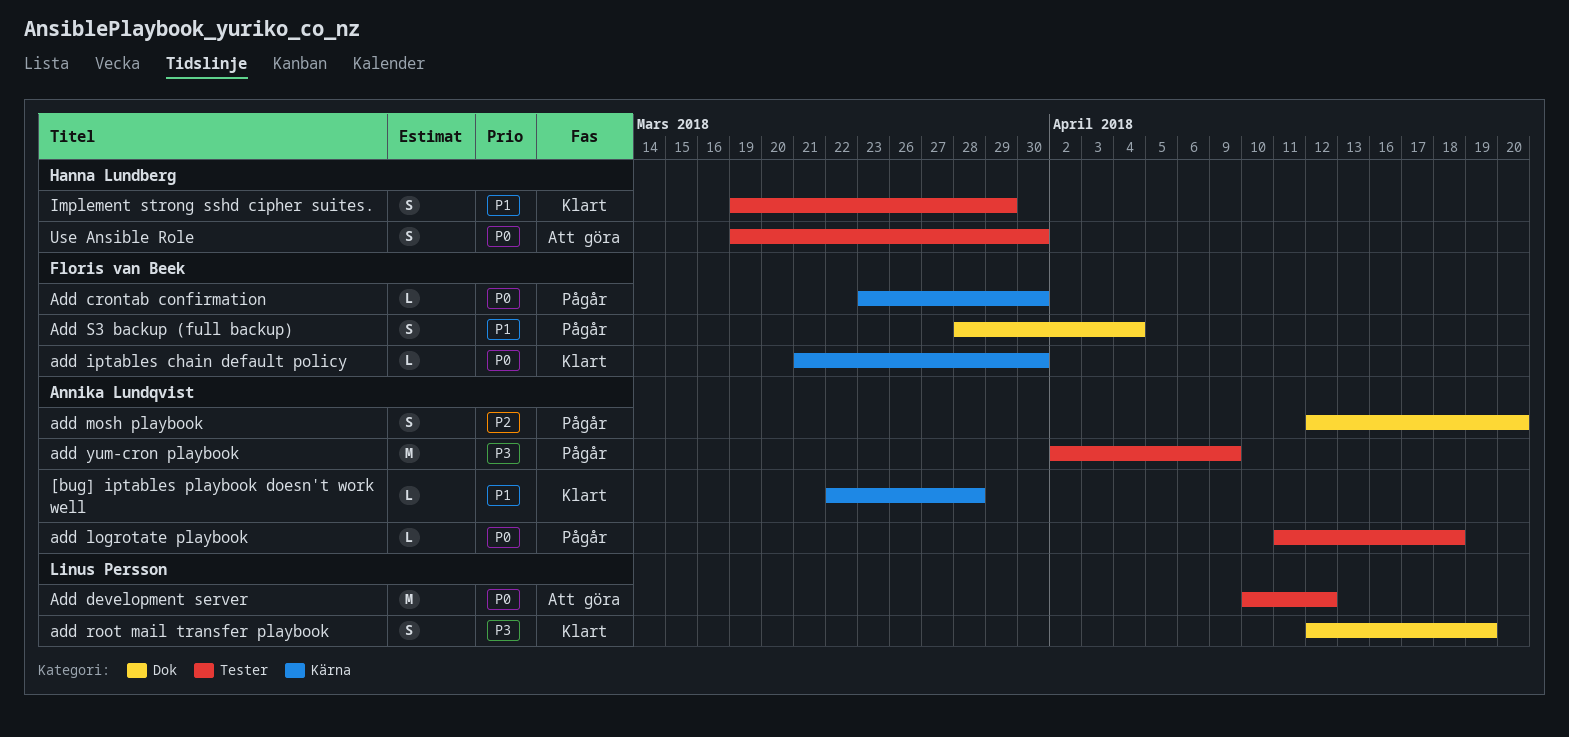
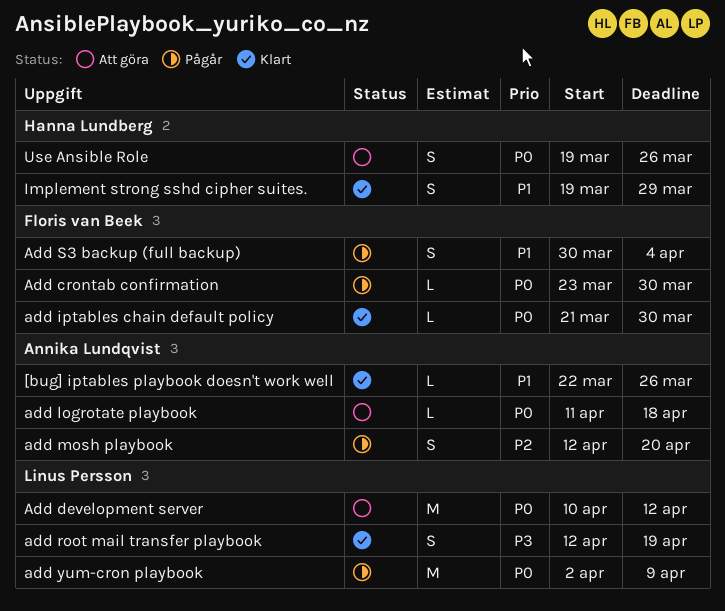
[bug] iptables playbook doesn't work well, due: Mar 28 -> Mar 26
add logrotate playbook, status: Pågår -> Att göra
Add S3 backup (full backup), start: Mar 28 -> Mar 30
add yum-cron playbook, owner: Annika Lundqvist -> Linus Persson
add yum-cron playbook, priority: P3 -> P0
Use Ansible Role, due: Mar 30 -> Mar 26

